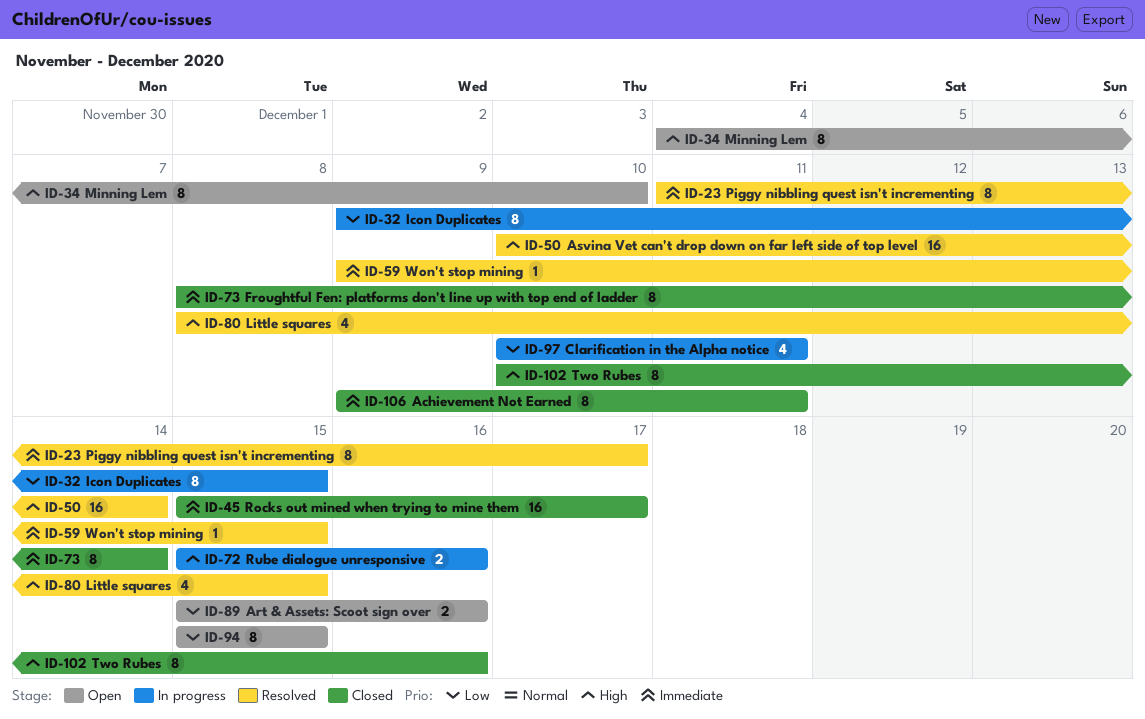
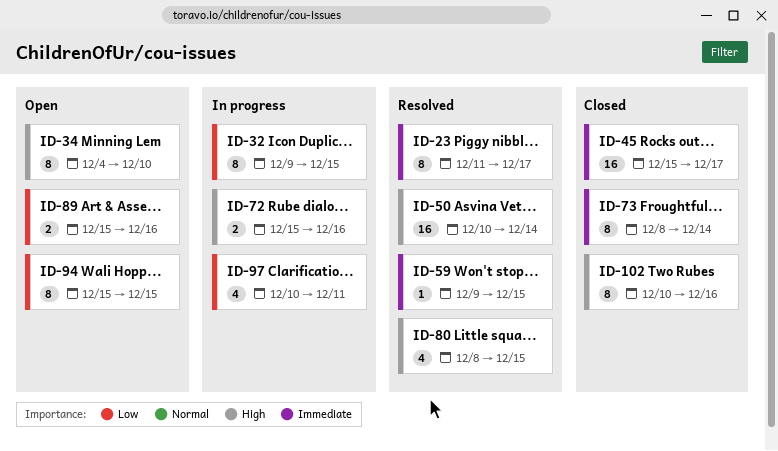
ID-106: present -> none

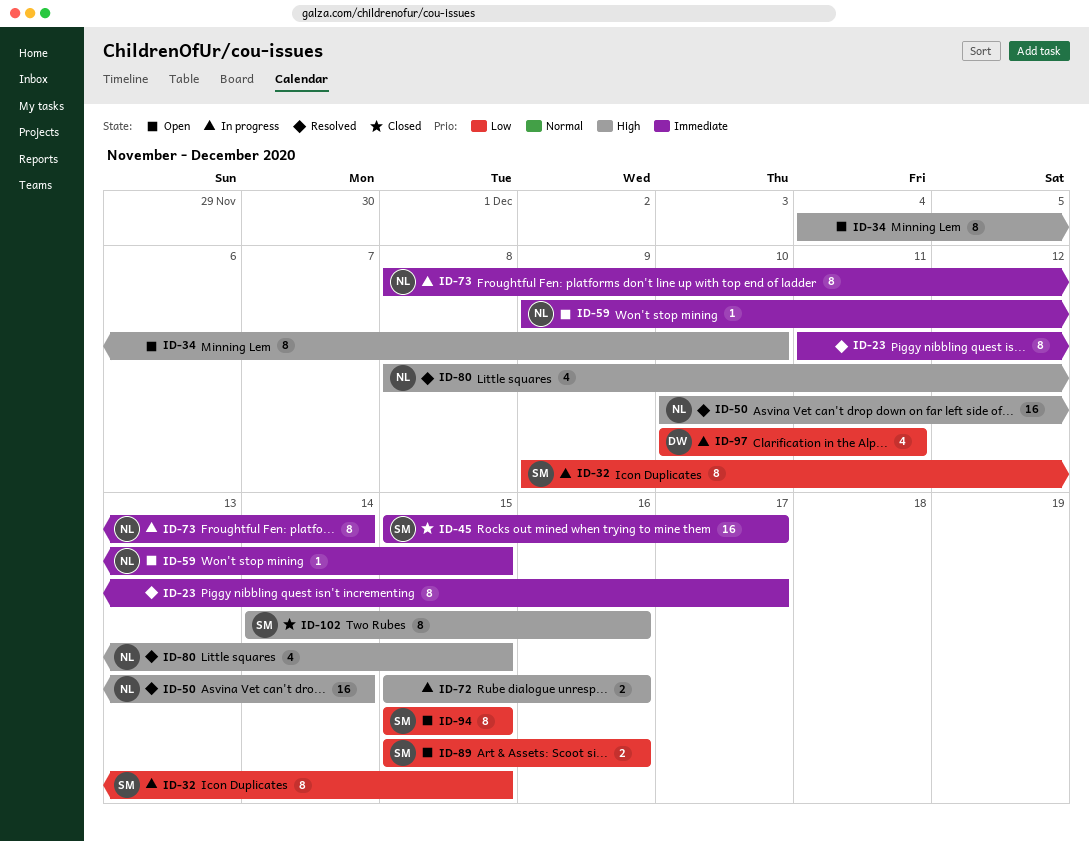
ID-59, status: Resolved -> Open
ID-73, status: Closed -> In progress
ID-102, start: Dec 10 -> Dec 14

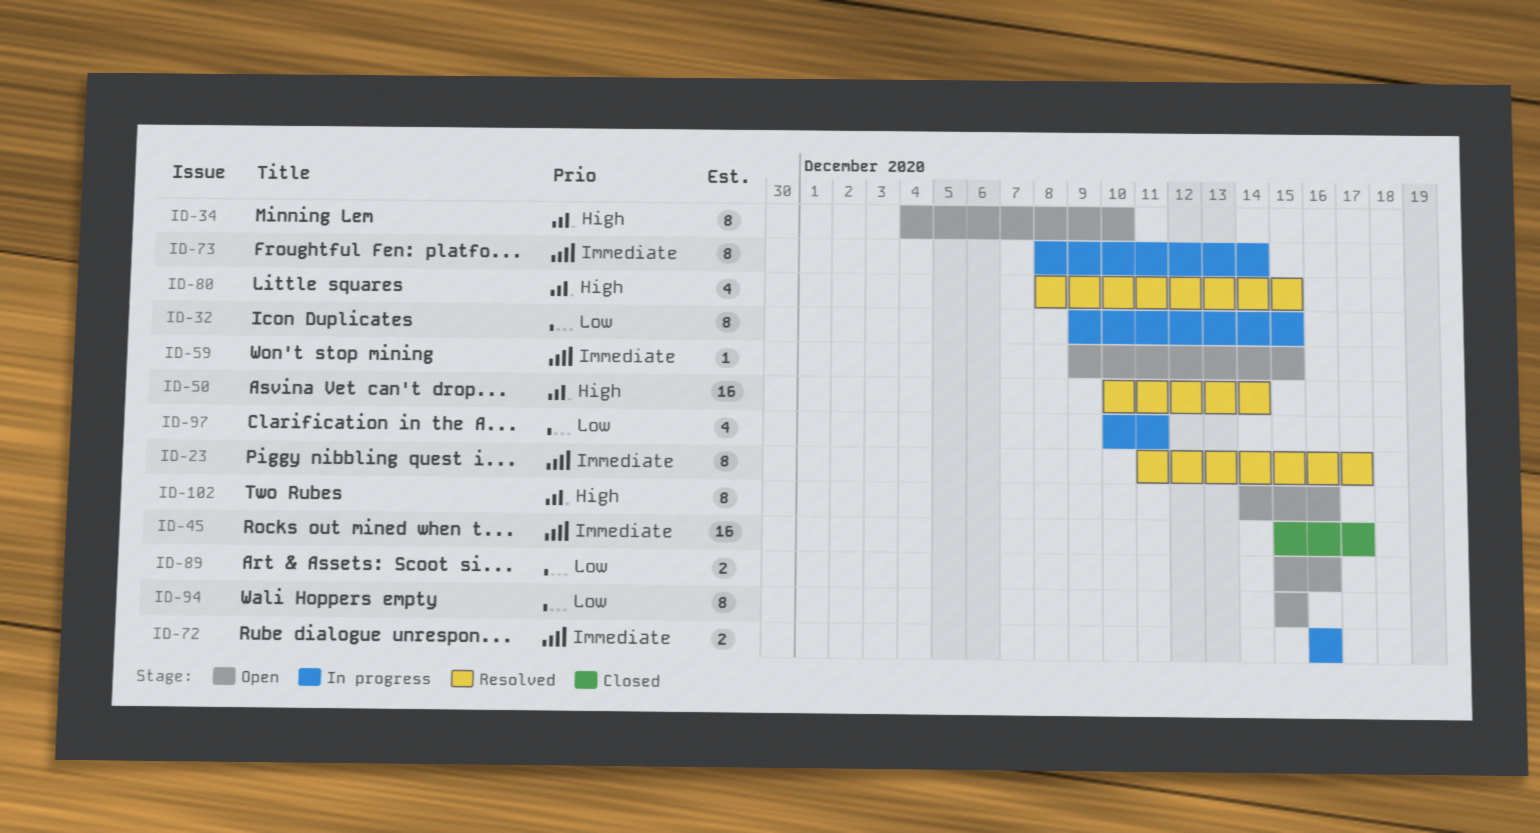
ID-72, priority: High -> Immediate
ID-72, start: Dec 15 -> Dec 16
ID-102, status: Closed -> Open

